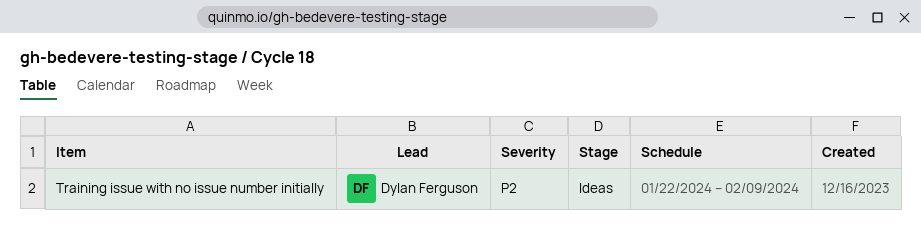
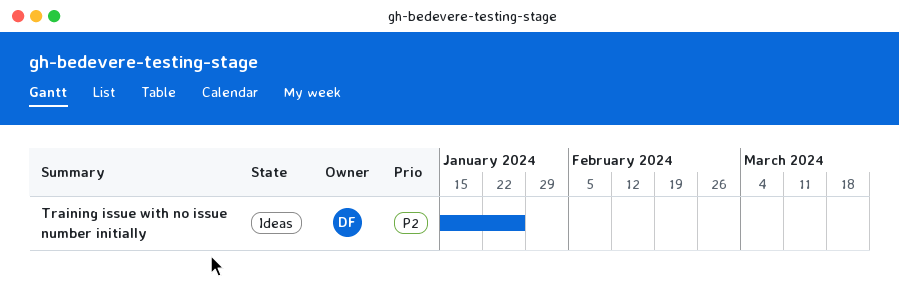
Training issue with no issue number initially, start: Jan 22 -> Jan 15
Training issue with no issue number initially, due: Feb 9 -> Jan 26

